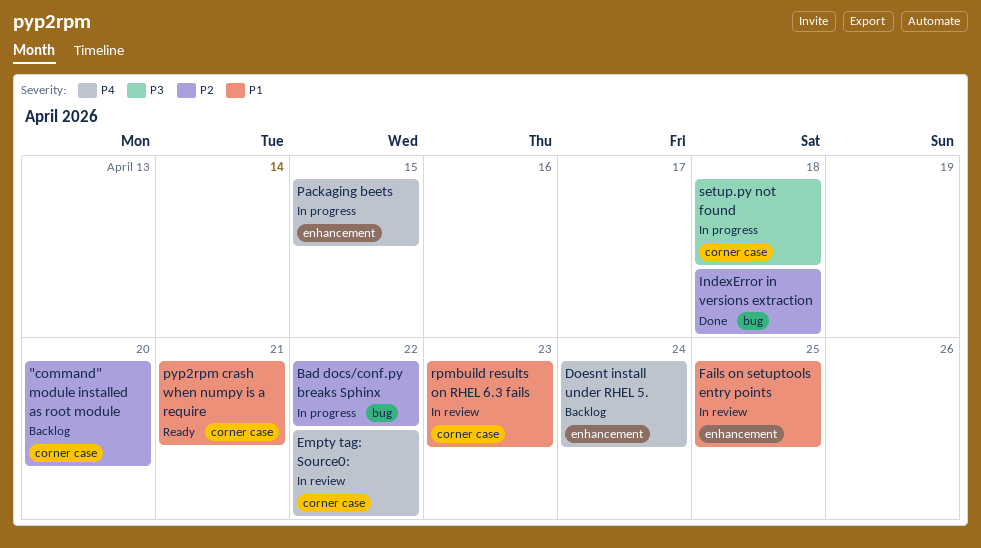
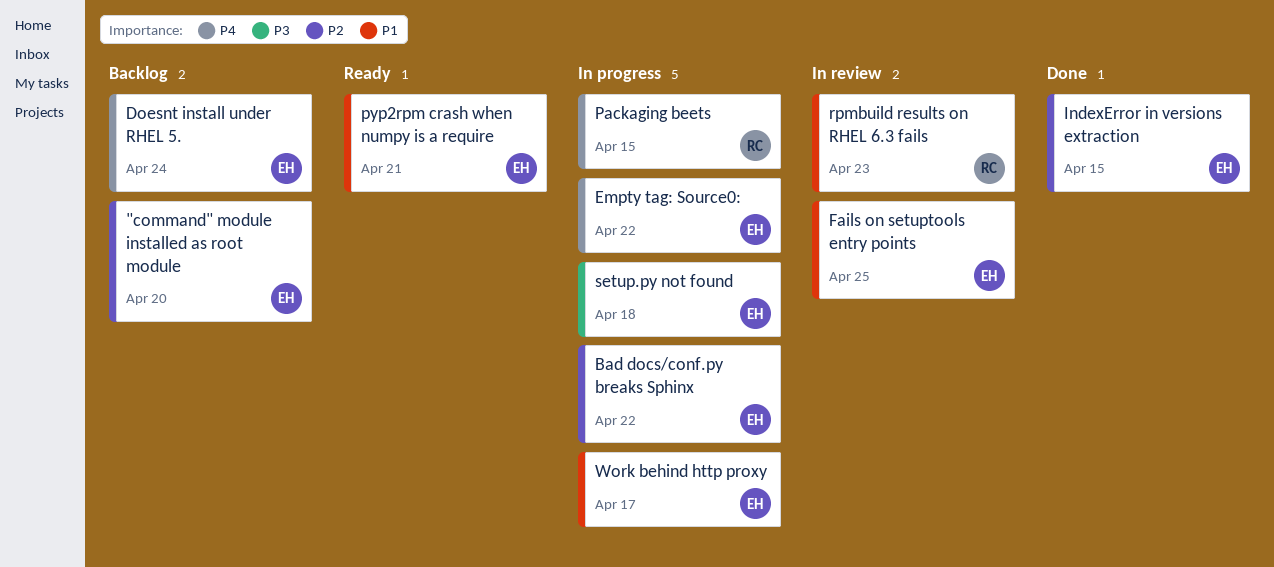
Empty tag: Source0:, status: In review -> In progress
IndexError in versions extraction, due: Apr 18 -> Apr 15
Work behind http proxy: none -> present

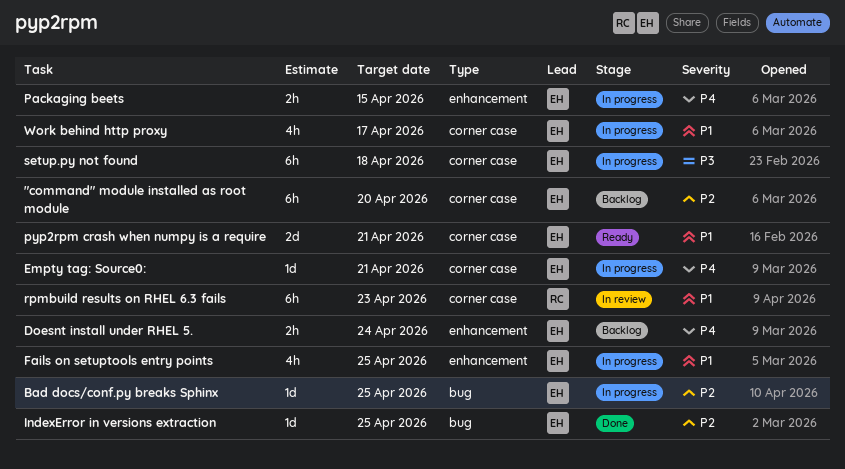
Bad docs/conf.py breaks Sphinx, due: Apr 22 -> Apr 25
Empty tag: Source0:, due: Apr 22 -> Apr 21
Fails on setuptools entry points, status: In review -> In progress
IndexError in versions extraction, due: Apr 15 -> Apr 25
Packaging beets, owner: RC -> EH

